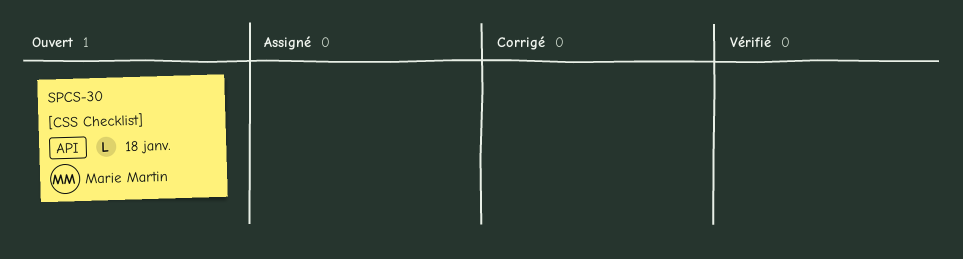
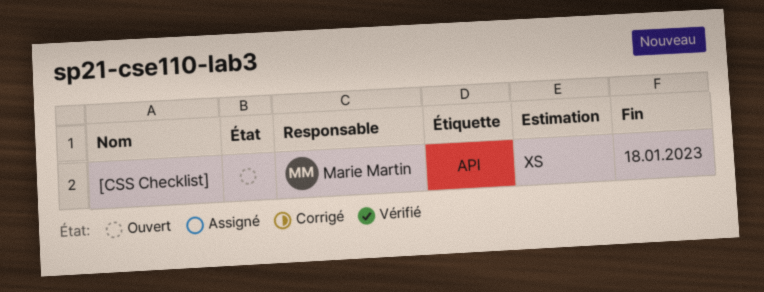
[CSS Checklist], estimate: L -> XS

